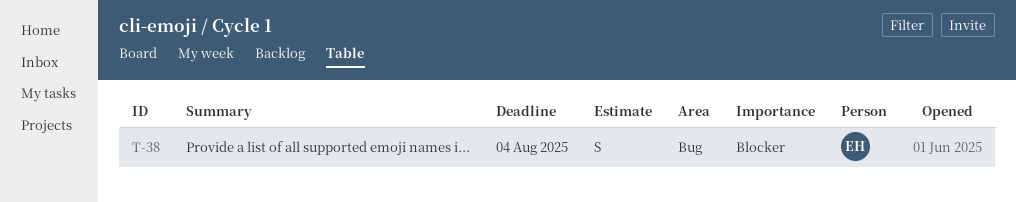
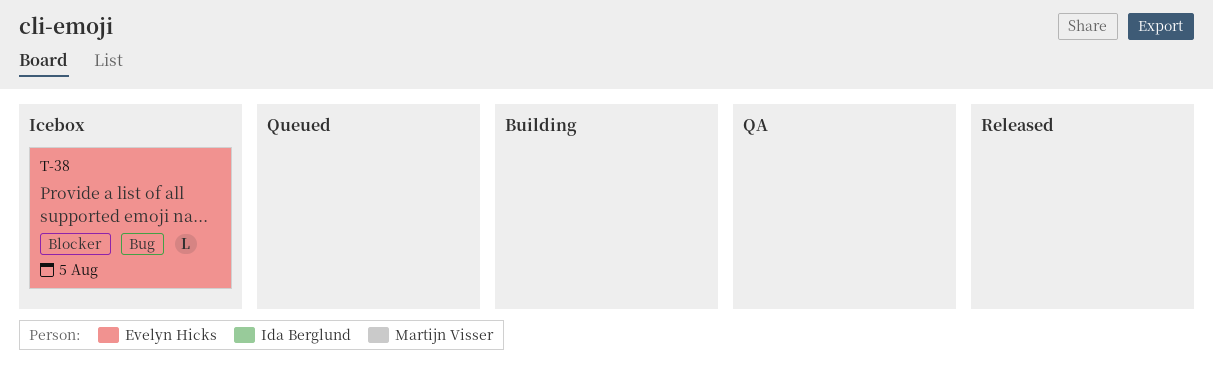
T-38, estimate: S -> L
T-38, due: Aug 4 -> Aug 5

